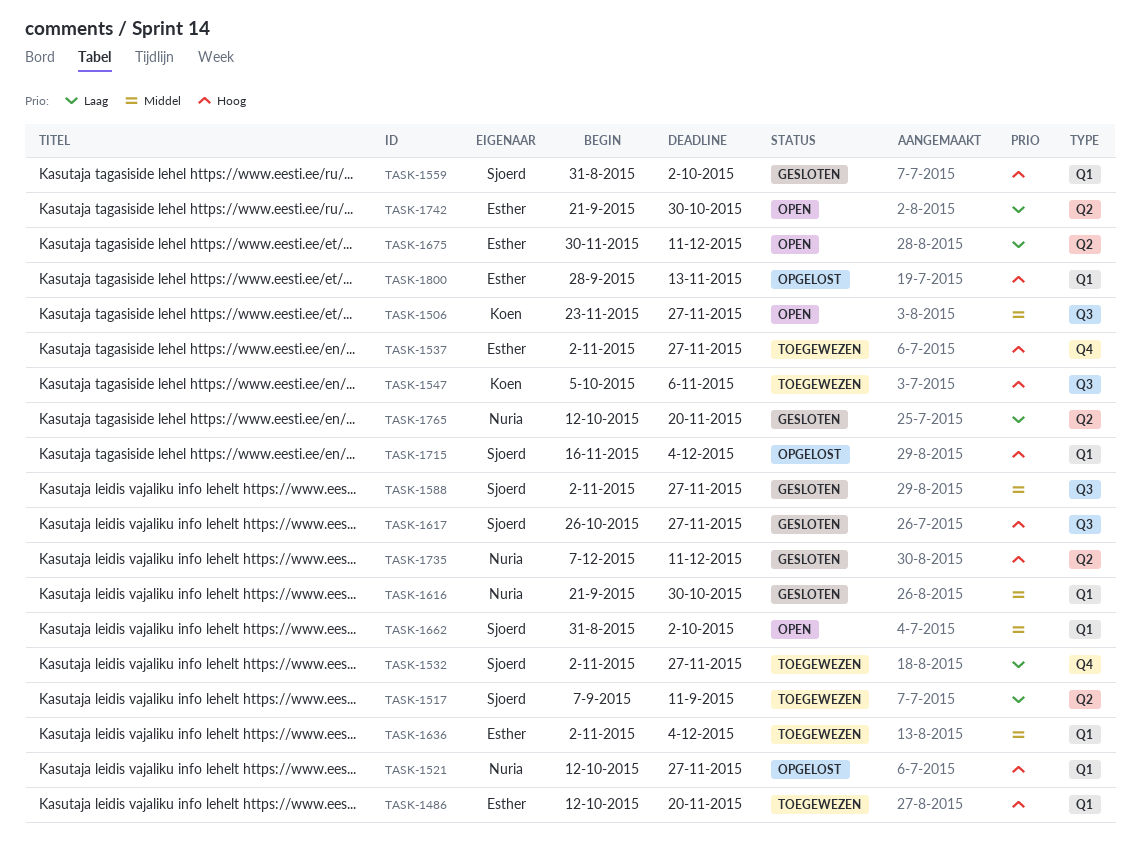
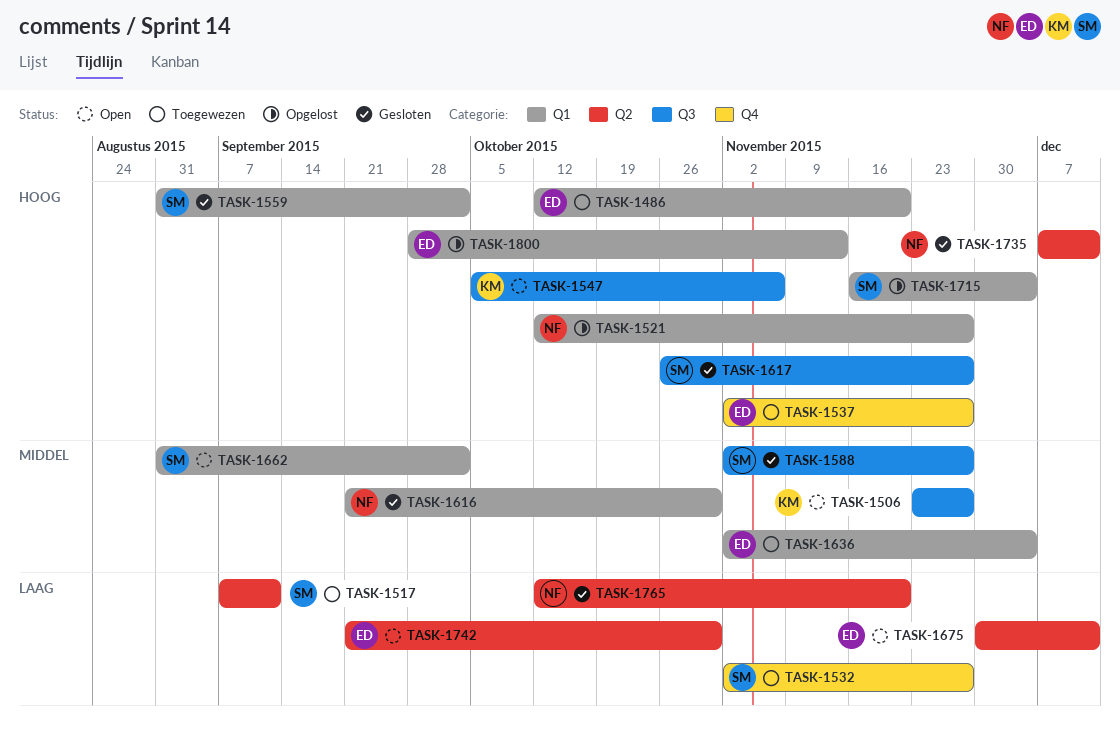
TASK-1547, status: Toegewezen -> Open

